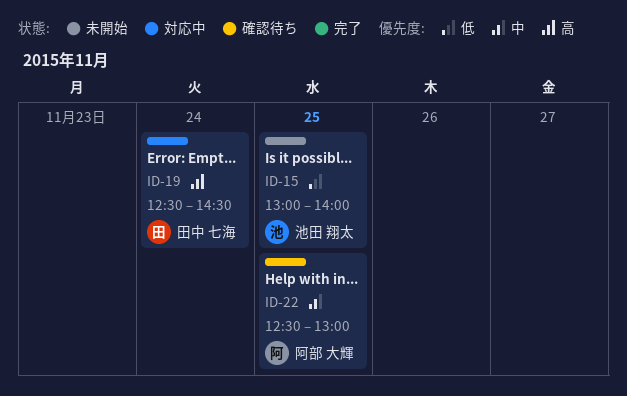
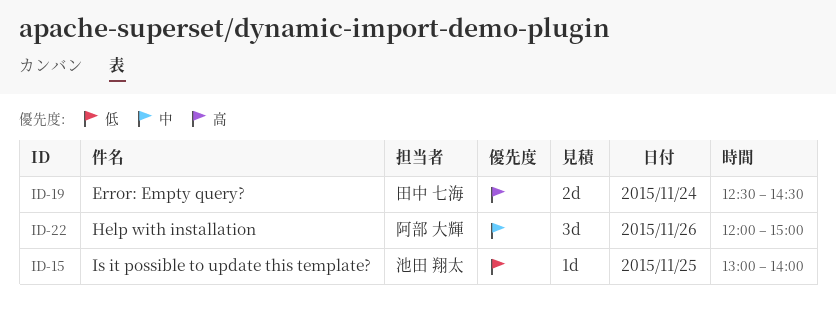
ID-22, day: Nov 25 -> Nov 26
ID-22, begins: 12:30 -> 12:00
ID-22, ends: 13:00 -> 15:00

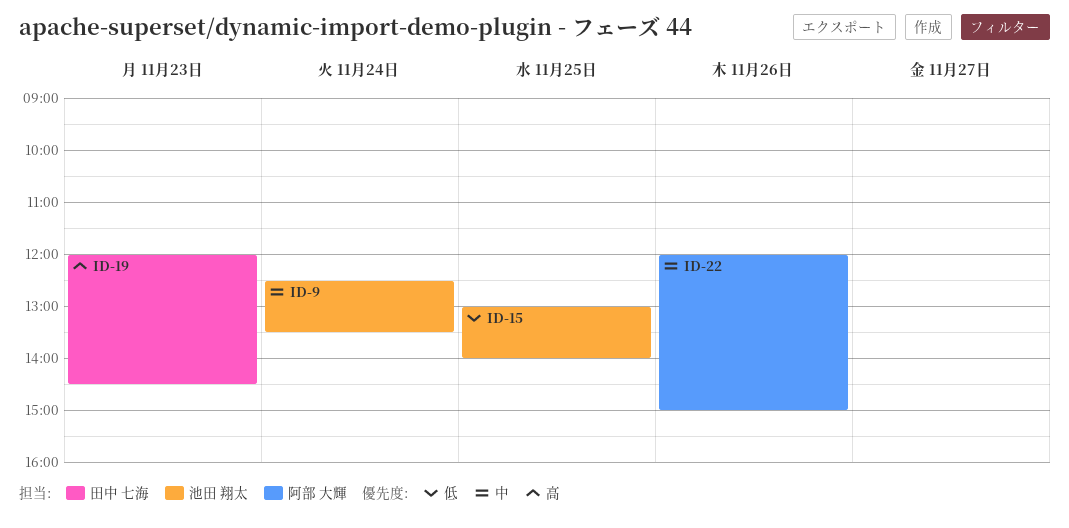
ID-9: none -> present
ID-19, day: Nov 24 -> Nov 23
ID-19, begins: 12:30 -> 12:00

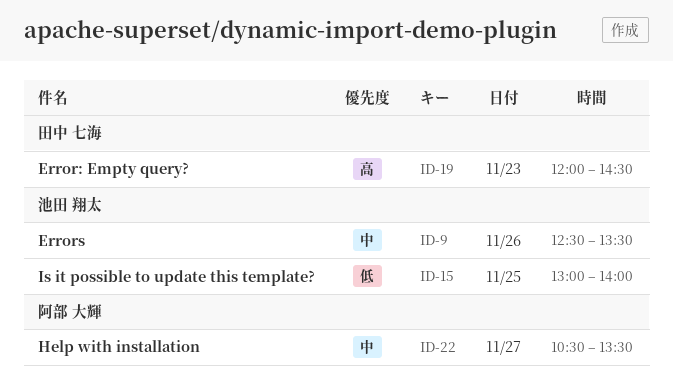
ID-9, day: Nov 24 -> Nov 26
ID-22, day: Nov 26 -> Nov 27
ID-22, begins: 12:00 -> 10:30
ID-22, ends: 15:00 -> 13:30

